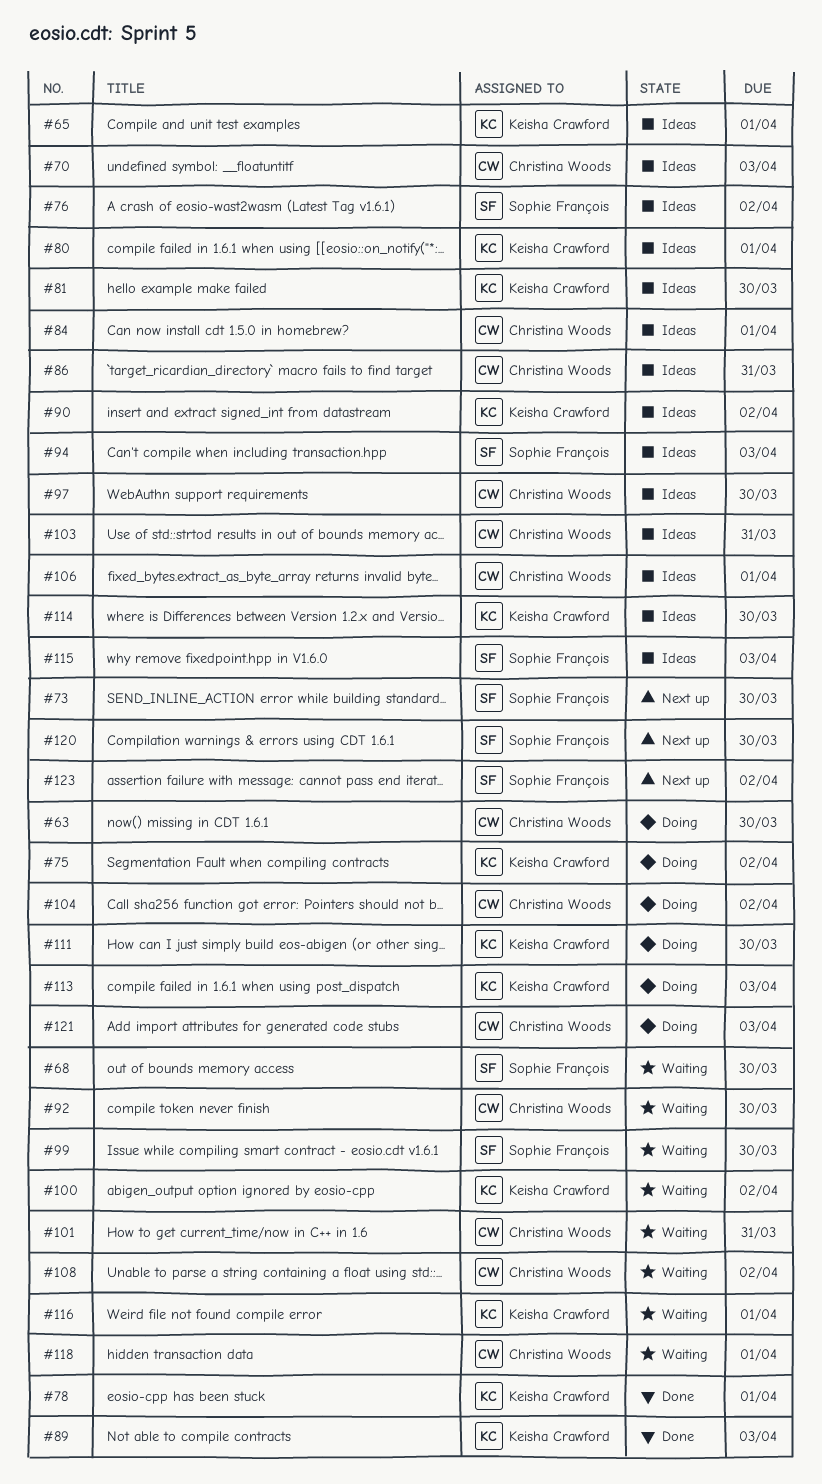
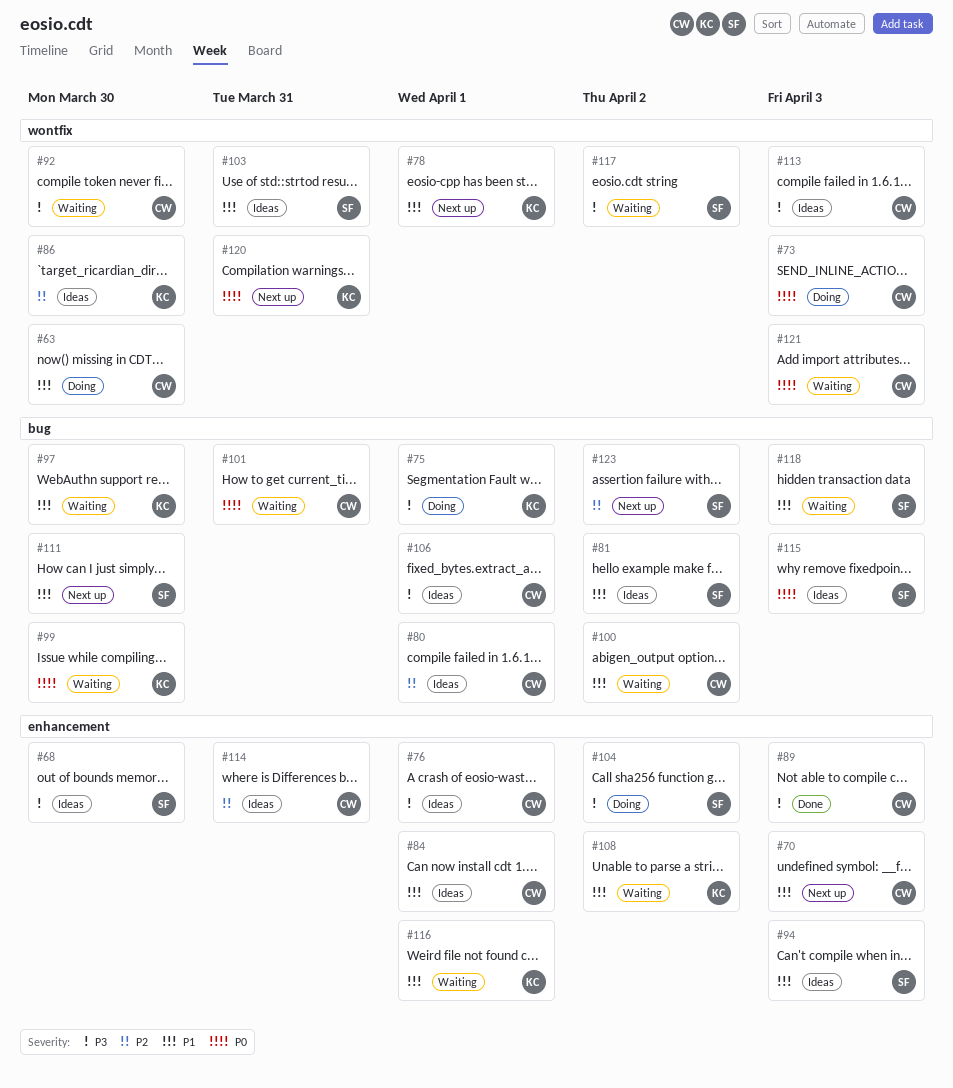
#65: present -> none
#68, status: Waiting -> Ideas
#70, status: Ideas -> Next up
#73, status: Next up -> Doing
#73, owner: Sophie François -> Christina Woods
#73, due: Mar 30 -> Apr 3
#75, due: Apr 2 -> Apr 1
#76, owner: Sophie François -> Christina Woods
#76, due: Apr 2 -> Apr 1
#78, status: Done -> Next up
#80, owner: Keisha Crawford -> Christina Woods
#81, owner: Keisha Crawford -> Sophie François
#81, due: Mar 30 -> Apr 2
#86, owner: Christina Woods -> Keisha Crawford
#86, due: Mar 31 -> Mar 30
#89, owner: Keisha Crawford -> Christina Woods
#90: present -> none
#97, status: Ideas -> Waiting
#97, owner: Christina Woods -> Keisha Crawford
#99, owner: Sophie François -> Keisha Crawford
#100, owner: Keisha Crawford -> Christina Woods
#103, owner: Christina Woods -> Sophie François
#104, owner: Christina Woods -> Sophie François
#108, owner: Christina Woods -> Keisha Crawford
#111, status: Doing -> Next up
#111, owner: Keisha Crawford -> Sophie François
#113, status: Doing -> Ideas
#113, owner: Keisha Crawford -> Christina Woods
#114, owner: Keisha Crawford -> Christina Woods
#114, due: Mar 30 -> Mar 31
#117: none -> present
#118, owner: Christina Woods -> Sophie François
#118, due: Apr 1 -> Apr 3
#120, owner: Sophie François -> Keisha Crawford
#120, due: Mar 30 -> Mar 31
#121, status: Doing -> Waiting

